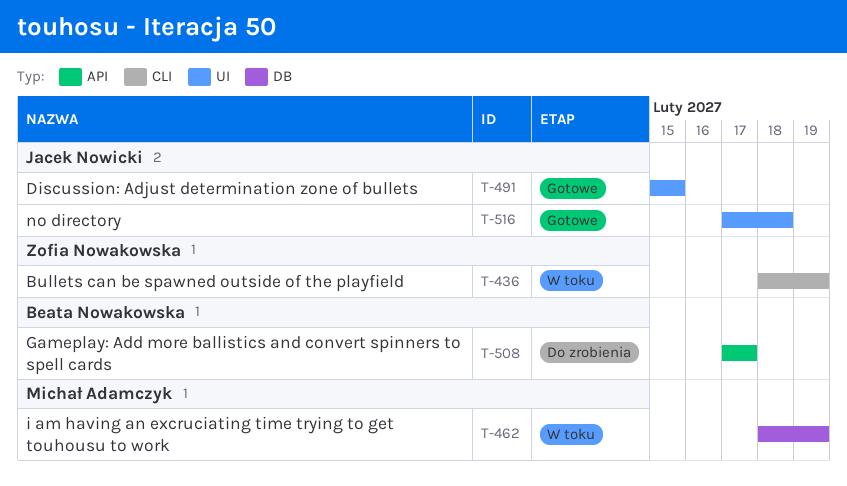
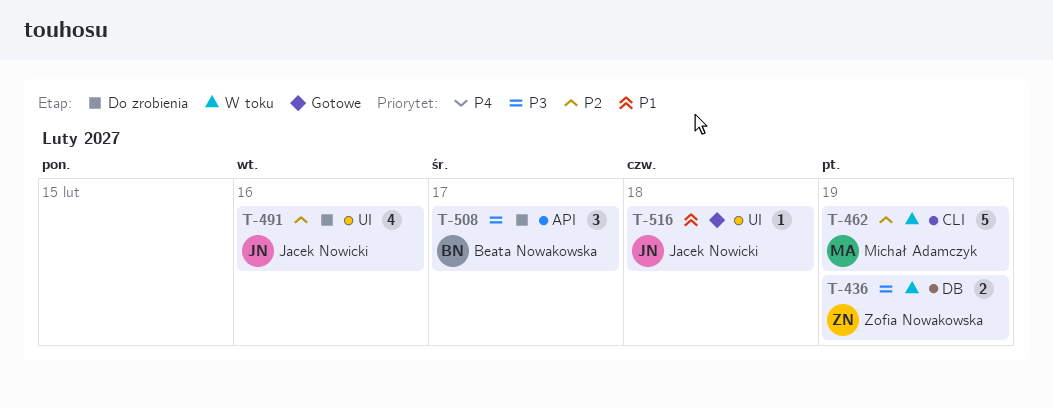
T-436, label: CLI -> DB
T-462, label: DB -> CLI
T-491, status: Gotowe -> Do zrobienia
T-491, due: Feb 15 -> Feb 16

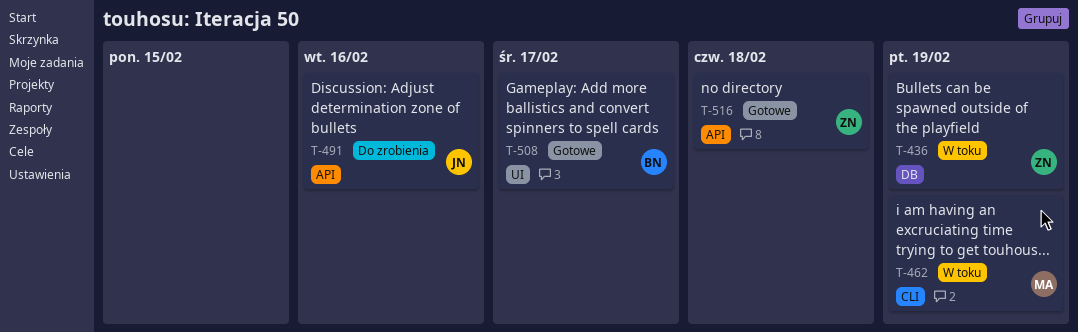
T-491, label: UI -> API
T-508, status: Do zrobienia -> Gotowe
T-508, label: API -> UI
T-516, owner: Jacek Nowicki -> Zofia Nowakowska
T-516, label: UI -> API

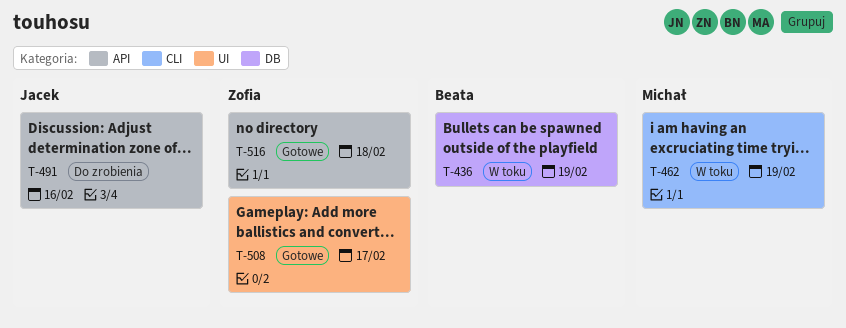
T-436, owner: Zofia -> Beata
T-508, owner: Beata -> Zofia

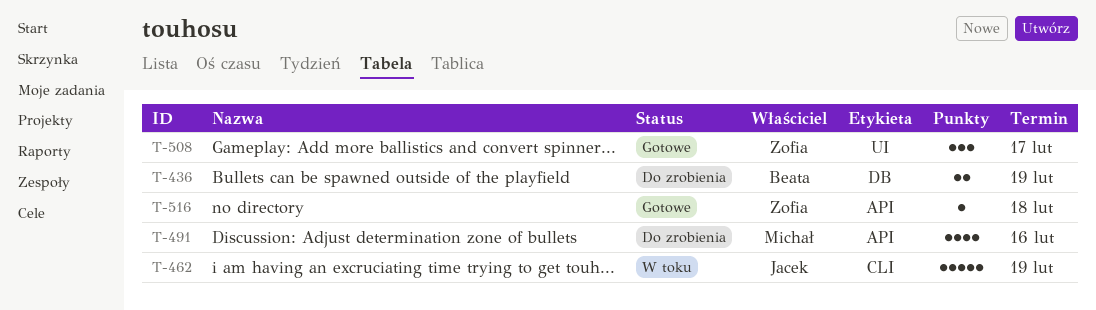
T-436, status: W toku -> Do zrobienia
T-462, owner: Michał -> Jacek
T-491, owner: Jacek -> Michał

